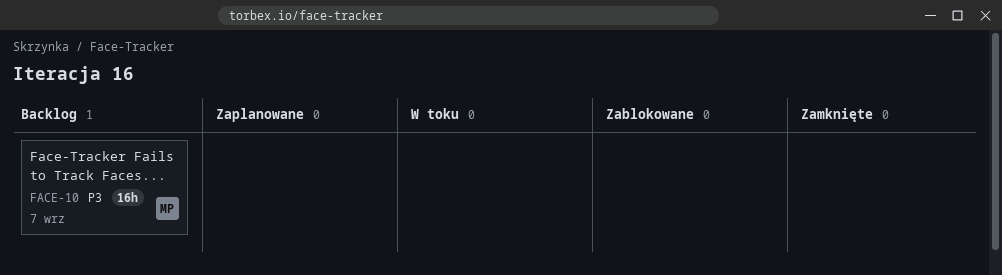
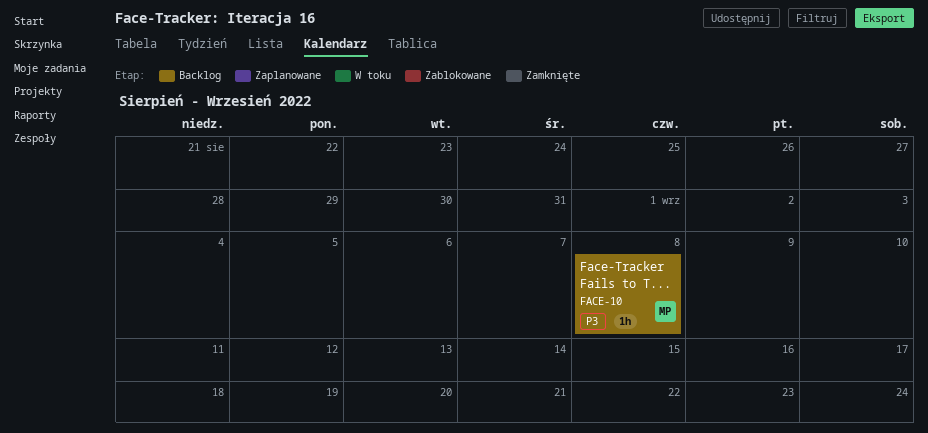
FACE-10, estimate: 16h -> 1h
FACE-10, due: Sep 7 -> Sep 8

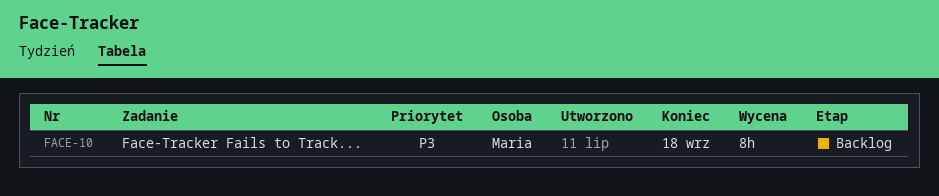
FACE-10, estimate: 1h -> 8h
FACE-10, due: Sep 8 -> Sep 18

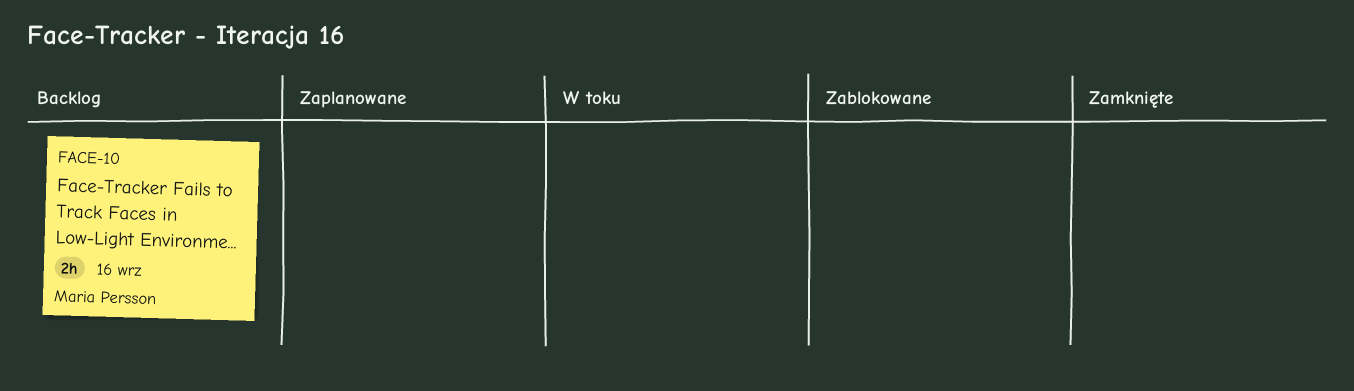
FACE-10, estimate: 8h -> 2h
FACE-10, due: Sep 18 -> Sep 16

